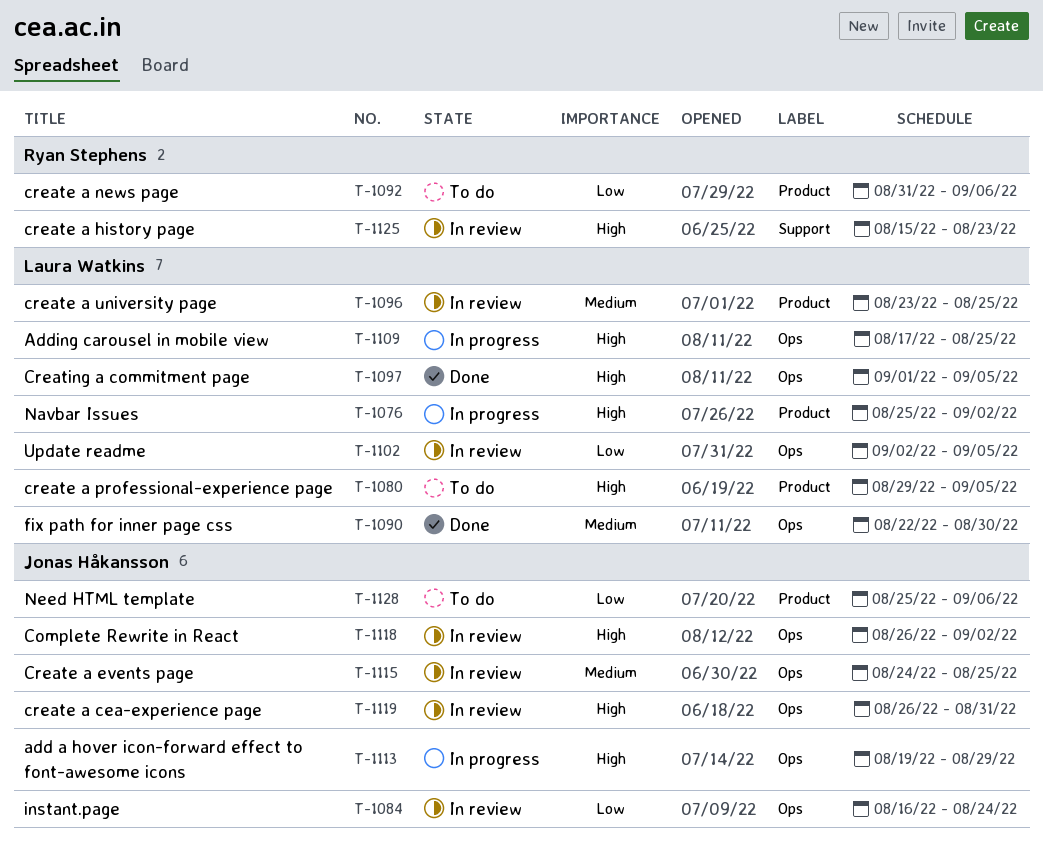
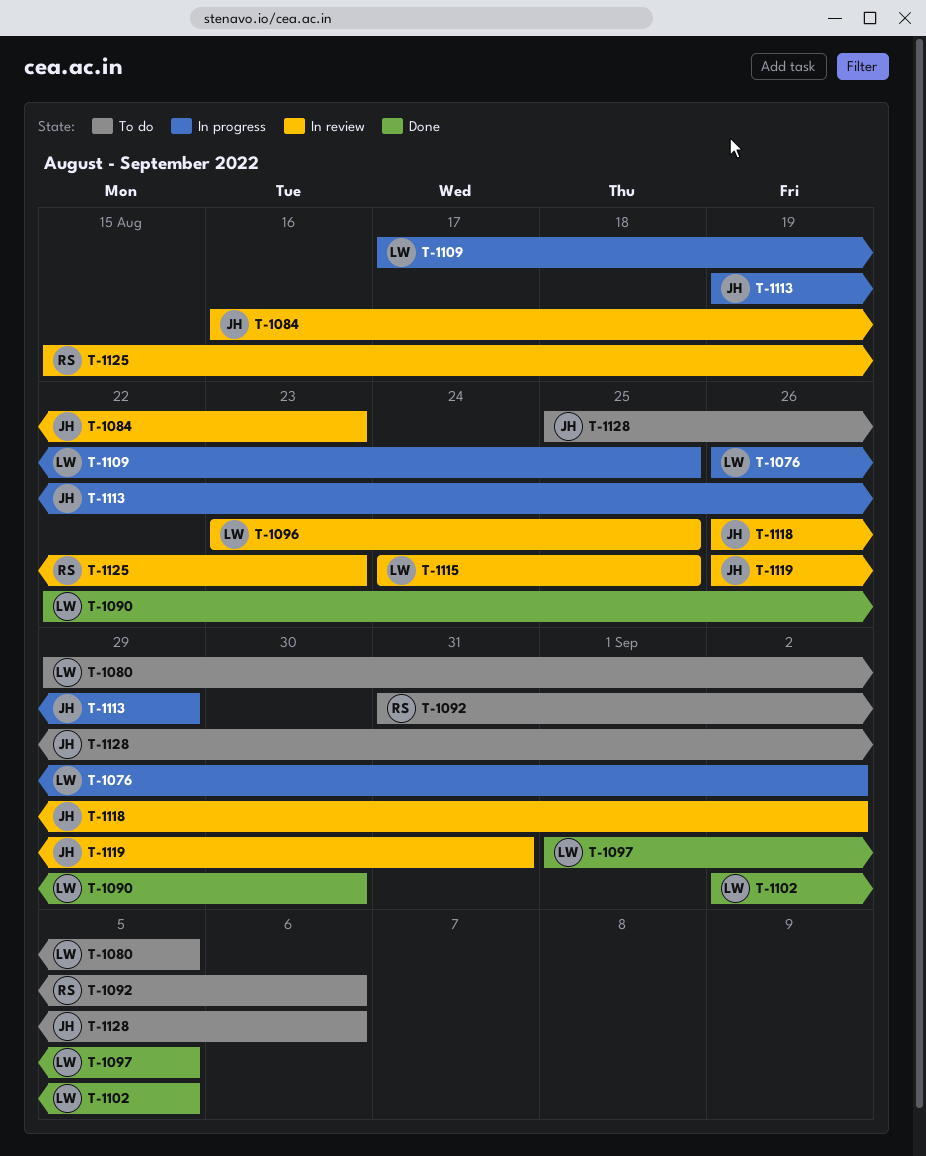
T-1076, start: Aug 25 -> Aug 26
T-1084, due: Aug 24 -> Aug 23
T-1102, status: In review -> Done
T-1115, owner: Jonas Håkansson -> Laura Watkins

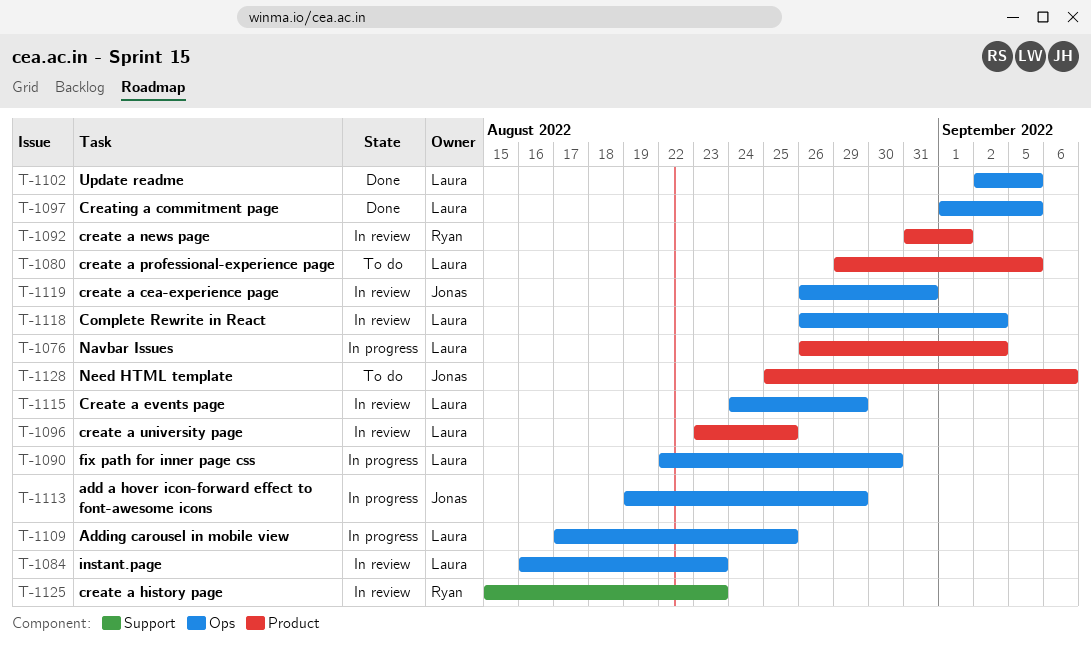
T-1084, owner: Jonas -> Laura
T-1090, status: Done -> In progress
T-1092, status: To do -> In review
T-1092, due: Sep 6 -> Sep 1
T-1115, due: Aug 25 -> Aug 29
T-1118, owner: Jonas -> Laura

